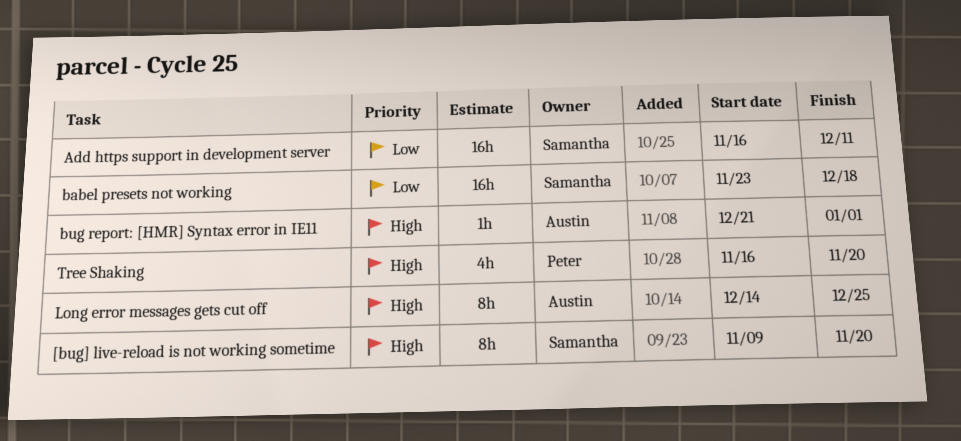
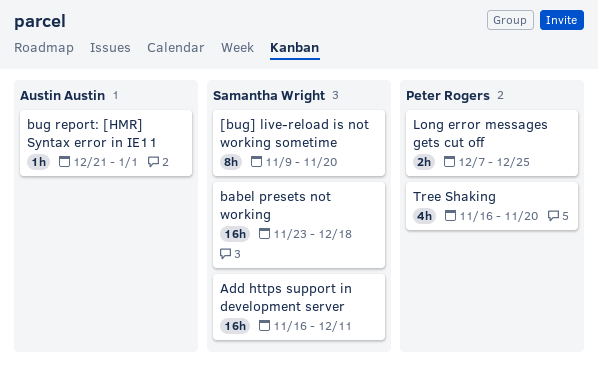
Long error messages gets cut off, owner: Austin Austin -> Peter Rogers
Long error messages gets cut off, estimate: 8h -> 2h
Long error messages gets cut off, start: Dec 14 -> Dec 7

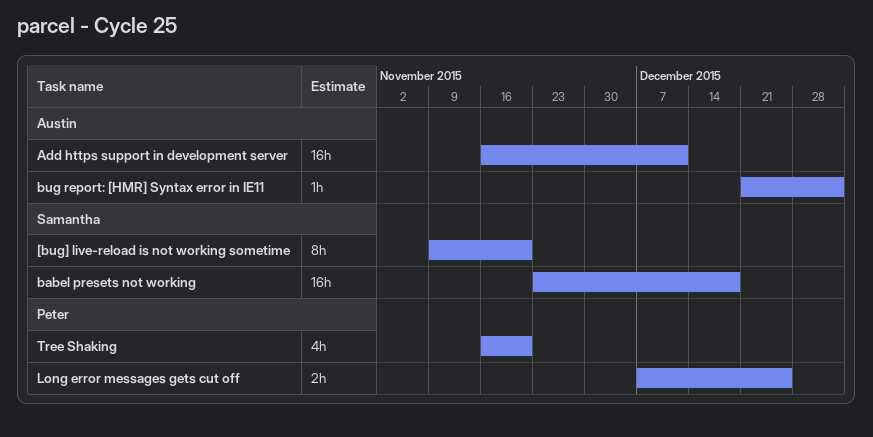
Add https support in development server, owner: Samantha Wright -> Austin Austin

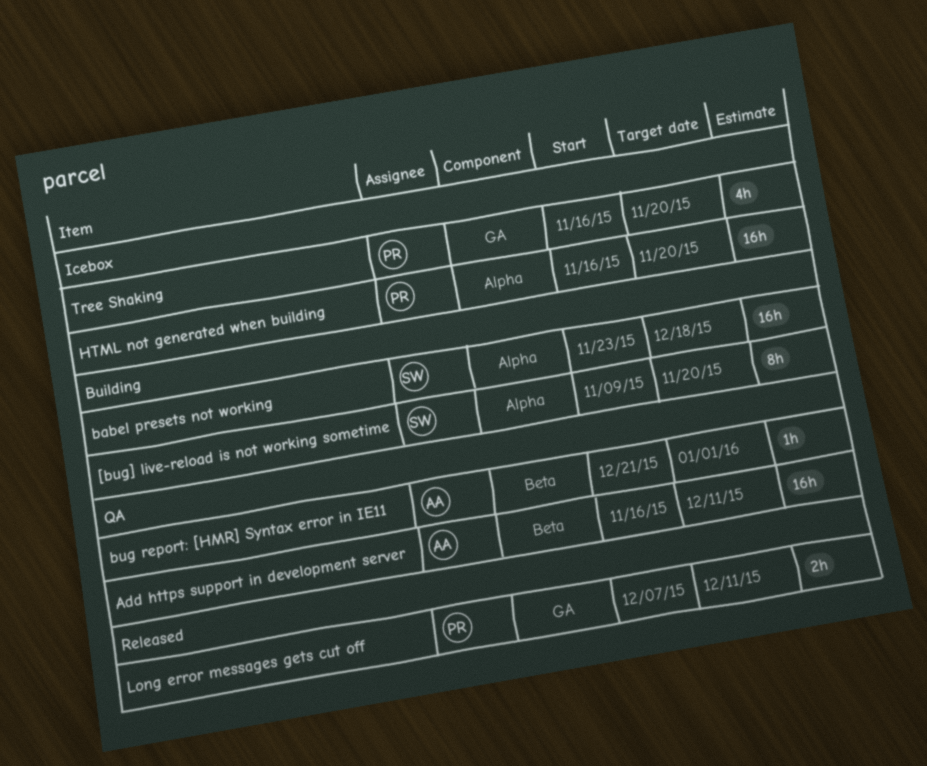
HTML not generated when building: none -> present
Long error messages gets cut off, due: Dec 25 -> Dec 11

